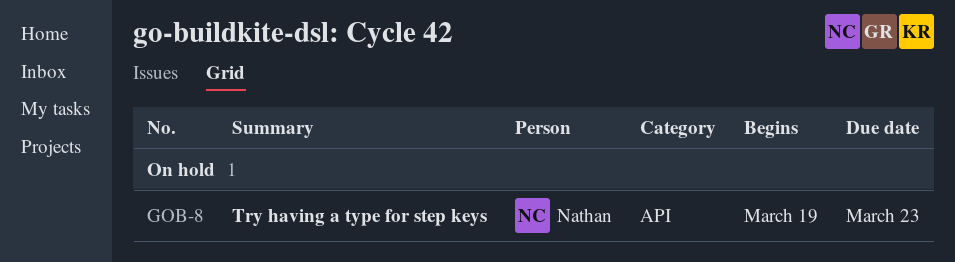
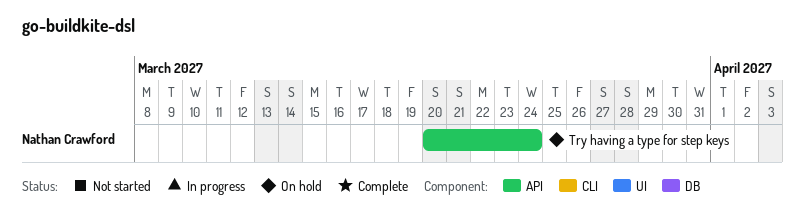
Try having a type for step keys, start: Mar 19 -> Mar 20
Try having a type for step keys, due: Mar 23 -> Mar 24

